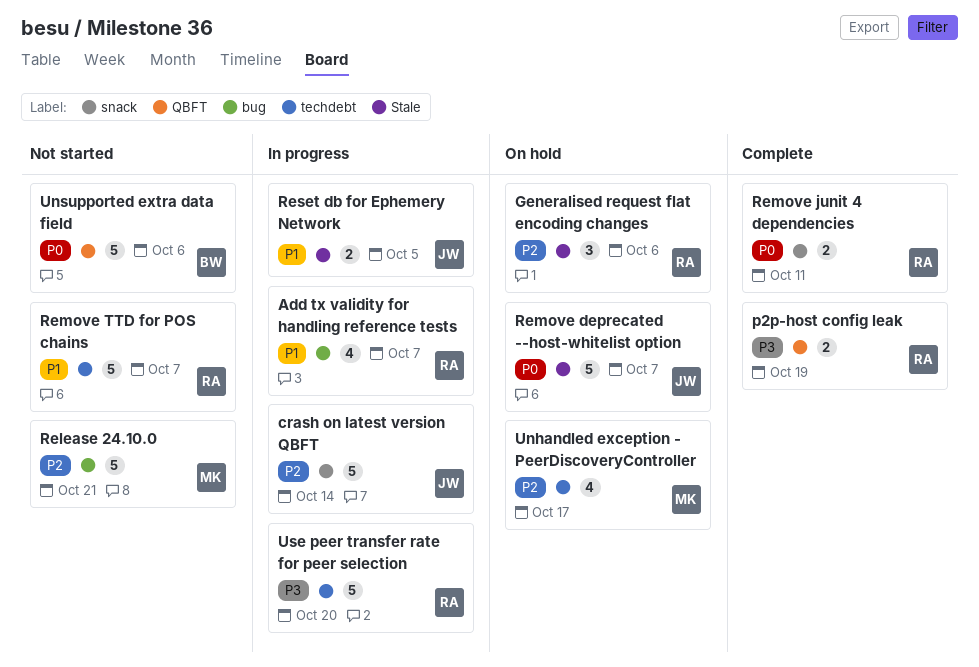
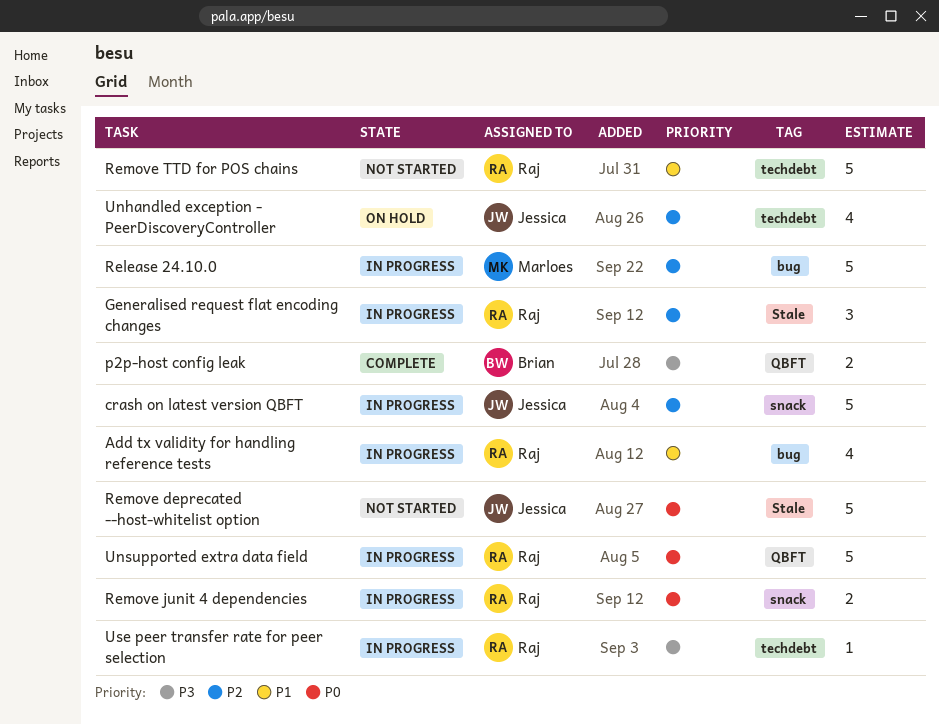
Generalised request flat encoding changes, status: On hold -> In progress
p2p-host config leak, owner: Raj -> Brian
Release 24.10.0, status: Not started -> In progress
Remove deprecated --host-whitelist option, status: On hold -> Not started
Remove junit 4 dependencies, status: Complete -> In progress
Reset db for Ephemery Network: present -> none
Unhandled exception - PeerDiscoveryController, owner: Marloes -> Jessica
Unsupported extra data field, status: Not started -> In progress
Unsupported extra data field, owner: Brian -> Raj
Use peer transfer rate for peer selection, estimate: 5 -> 1

